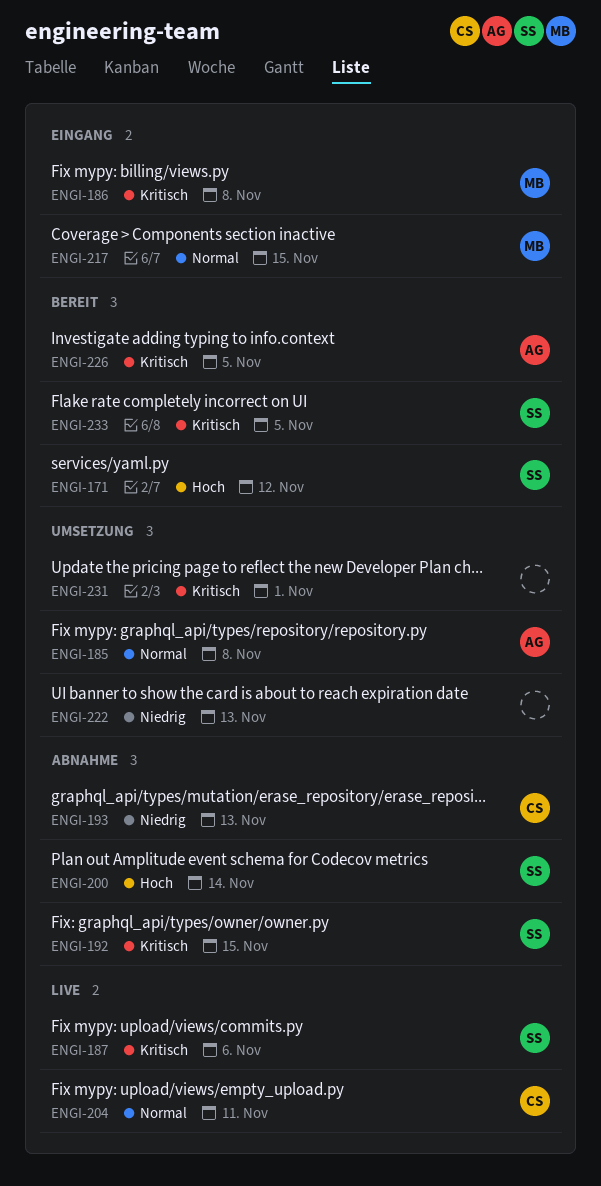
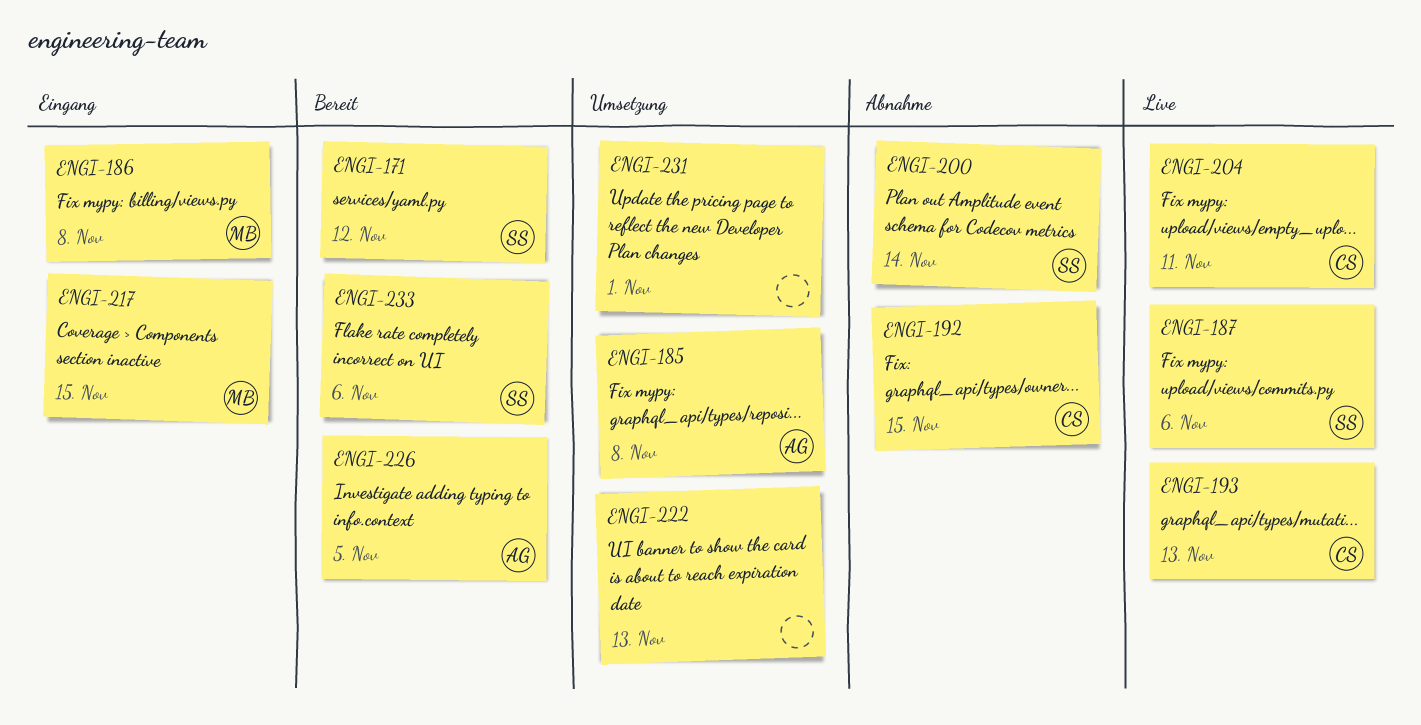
ENGI-192, owner: SS -> CS
ENGI-193, status: Abnahme -> Live
ENGI-233, due: Nov 5 -> Nov 6

